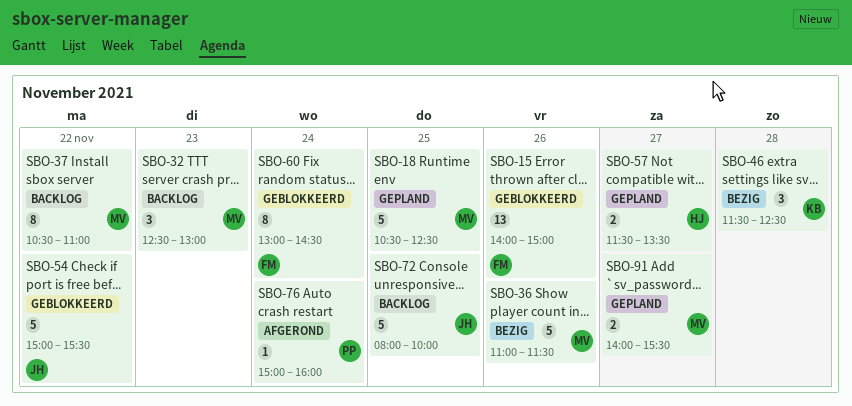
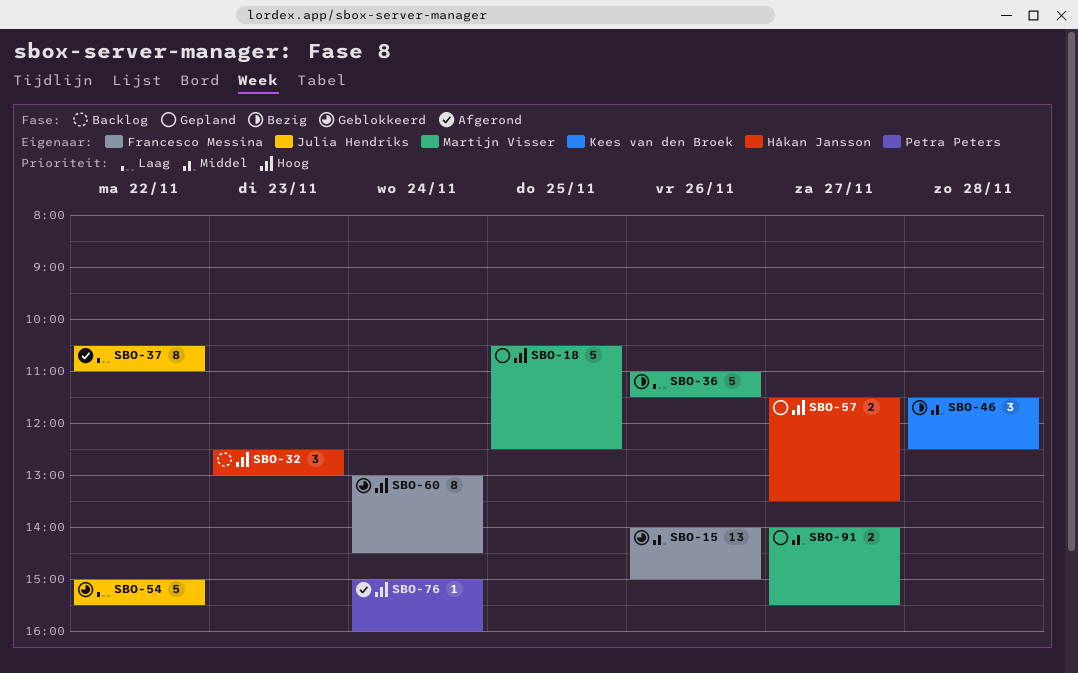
SBO-32, owner: Martijn Visser -> Håkan Jansson
SBO-37, status: Backlog -> Afgerond
SBO-37, owner: Martijn Visser -> Julia Hendriks
SBO-72: present -> none

